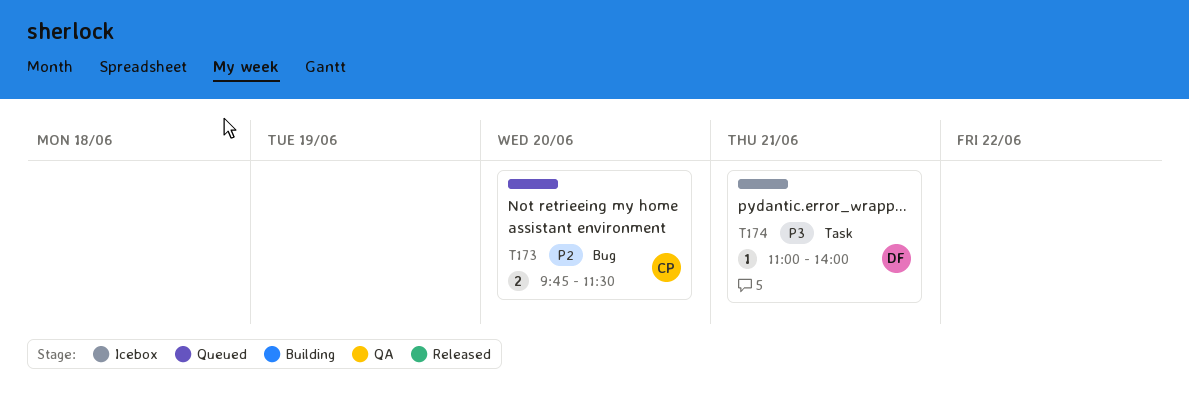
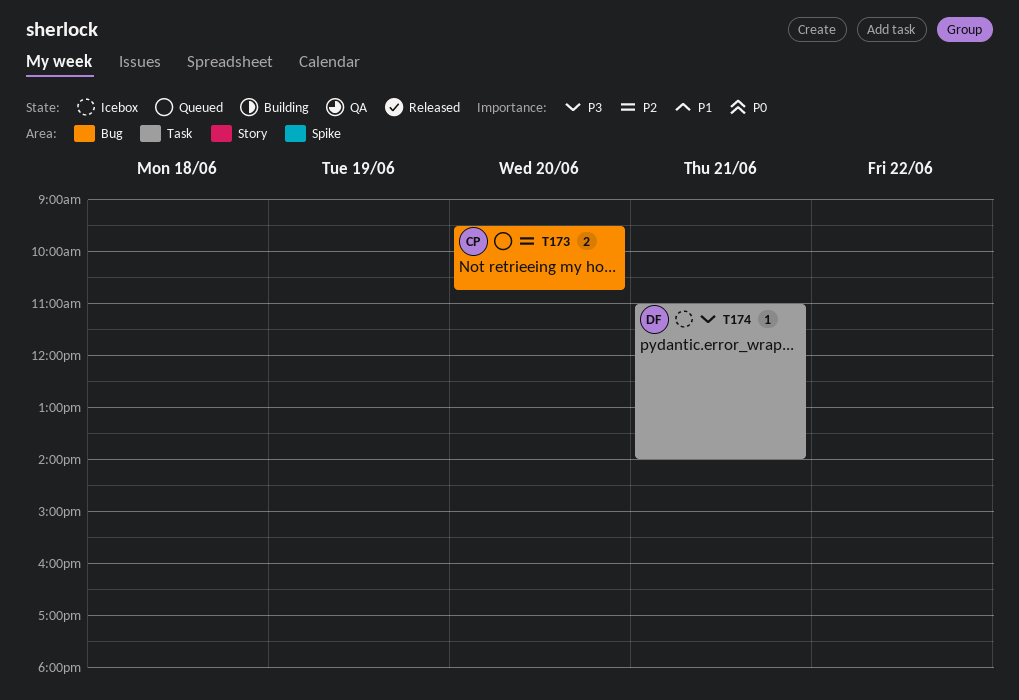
T173, begins: 09:45 -> 09:30
T173, ends: 11:30 -> 10:45

